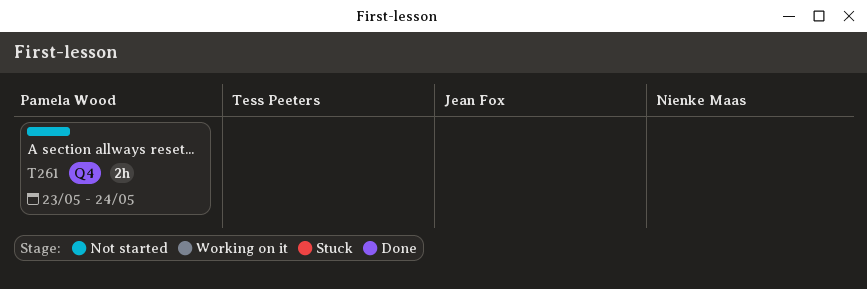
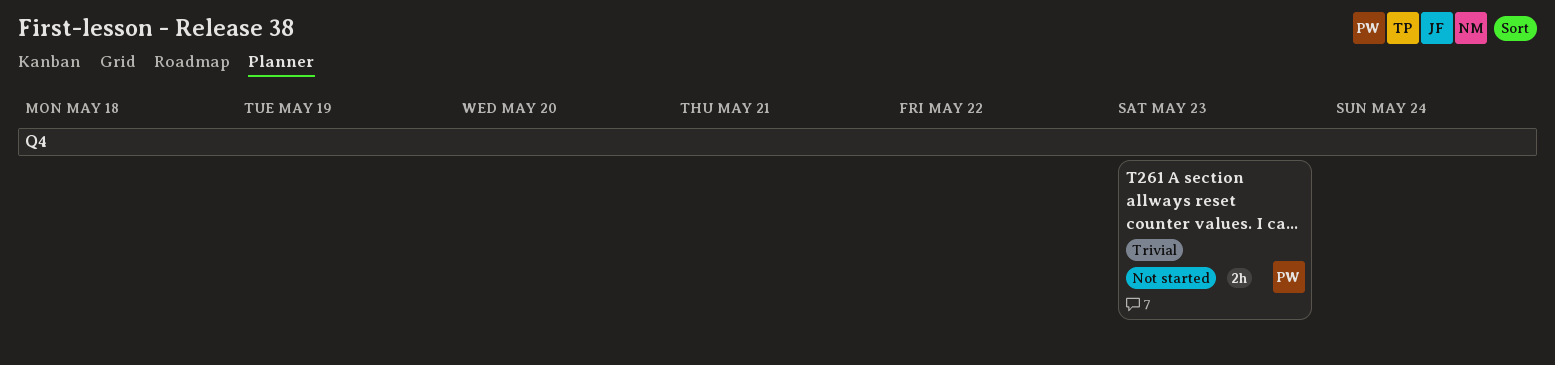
T261, due: May 24 -> May 23

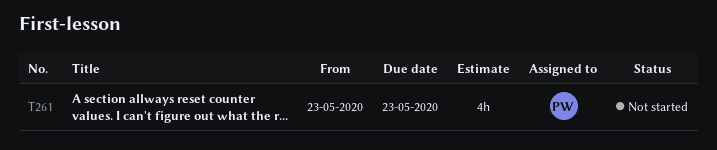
T261, estimate: 2h -> 4h

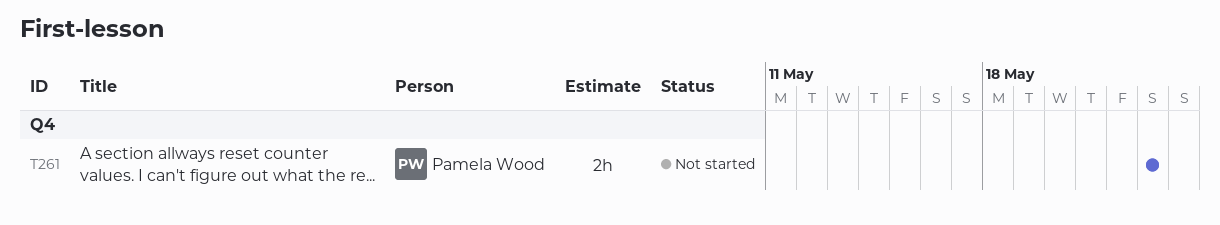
T261, estimate: 4h -> 2h

